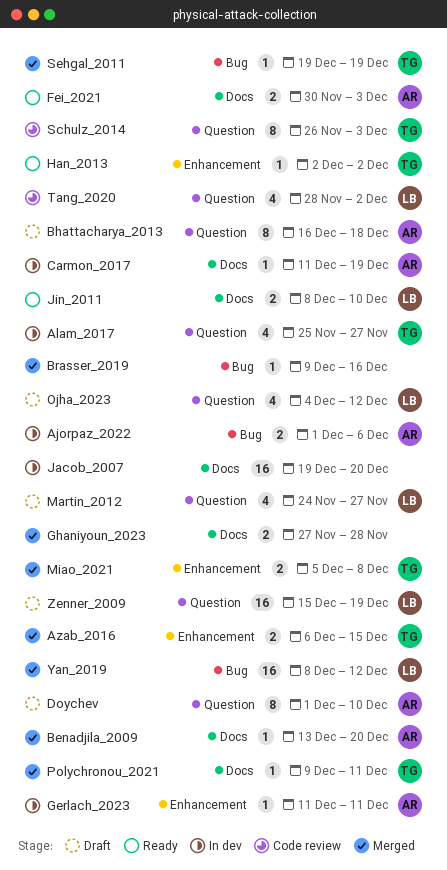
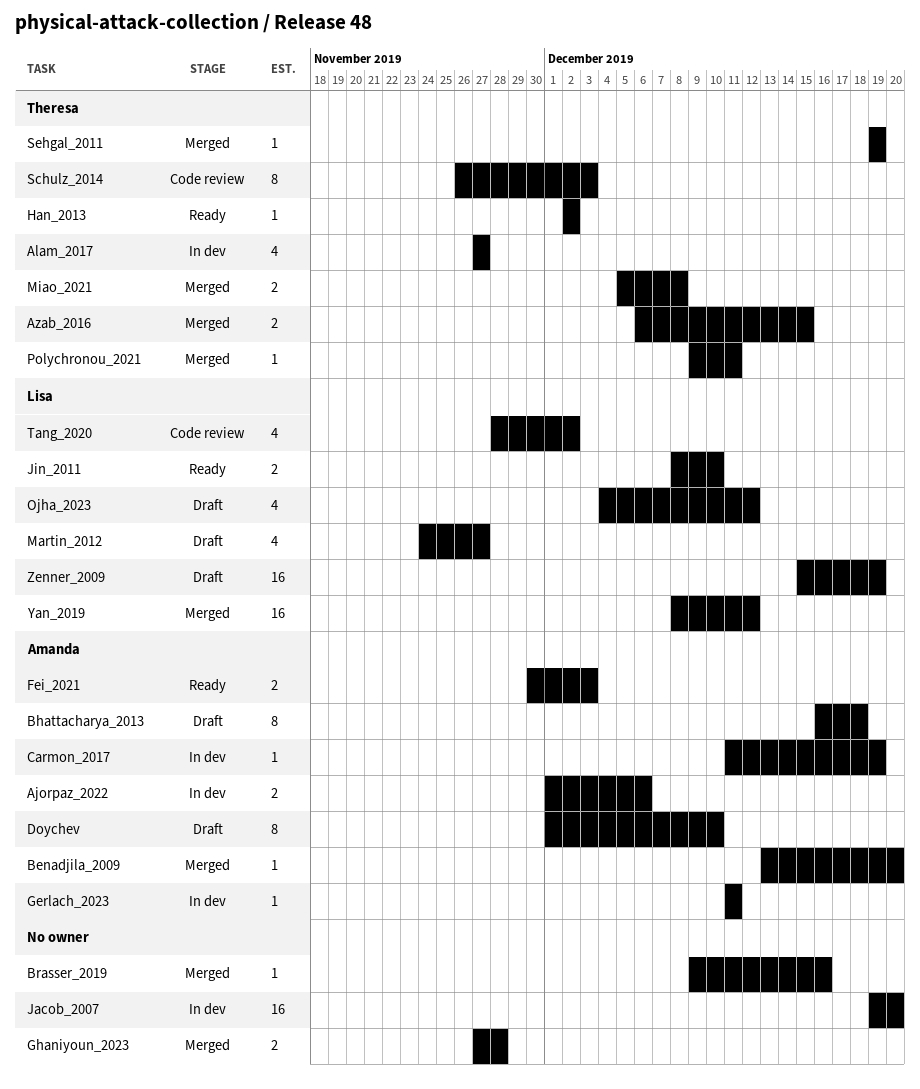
Alam_2017, start: Nov 25 -> Nov 27

